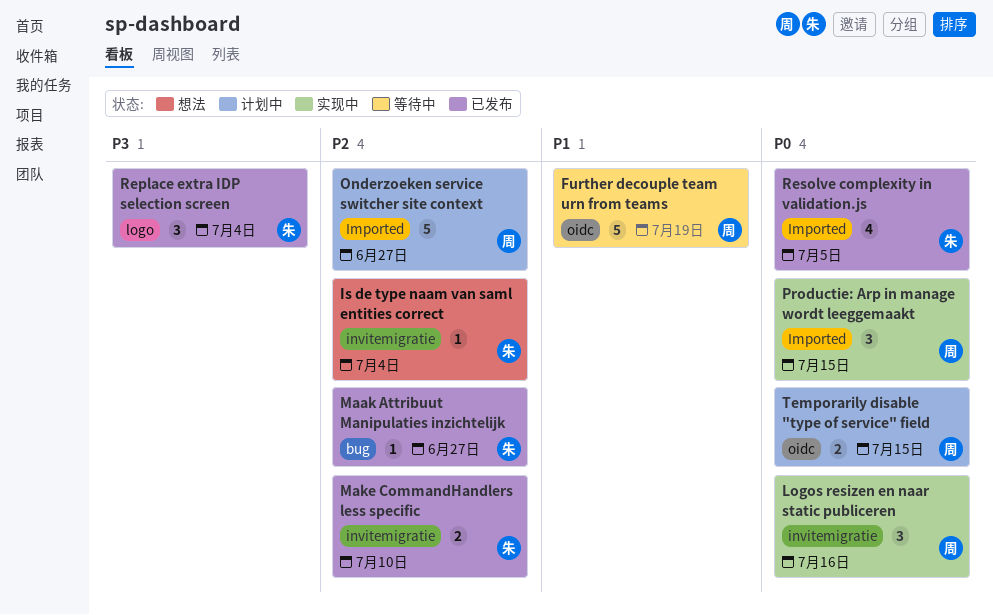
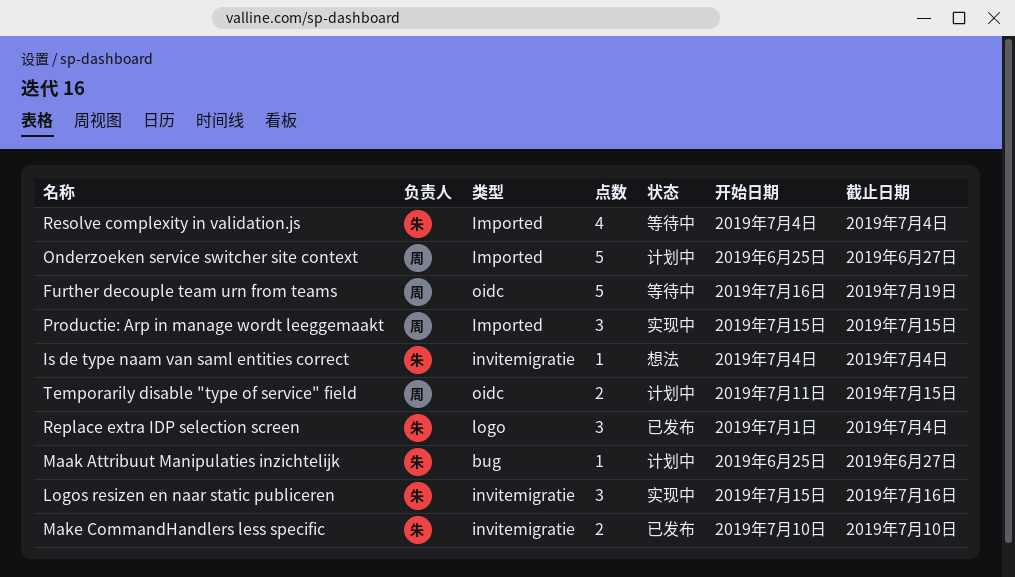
Logos resizen en naar static publiceren, owner: 周 -> 朱
Maak Attribuut Manipulaties inzichtelijk, status: 已发布 -> 计划中
Resolve complexity in validation.js, status: 已发布 -> 等待中
Resolve complexity in validation.js, due: Jul 5 -> Jul 4

